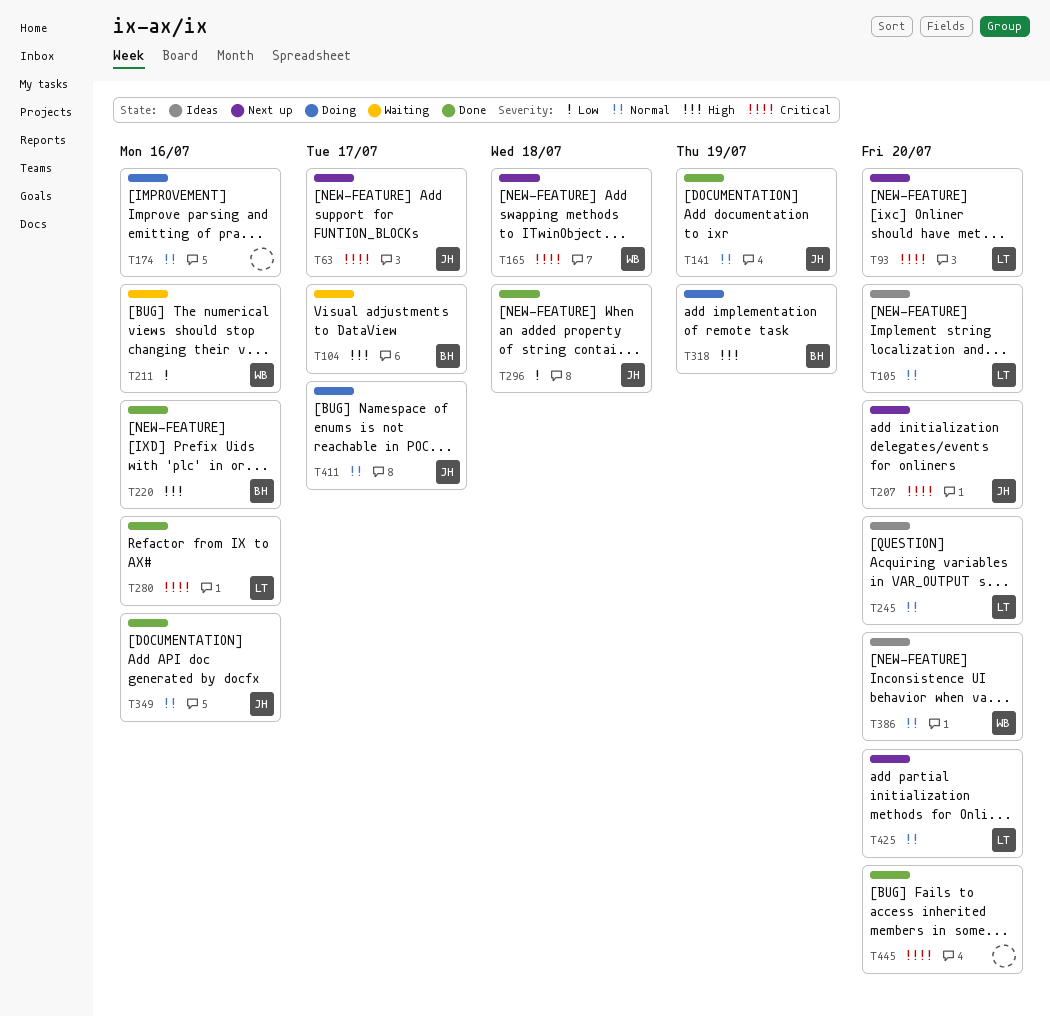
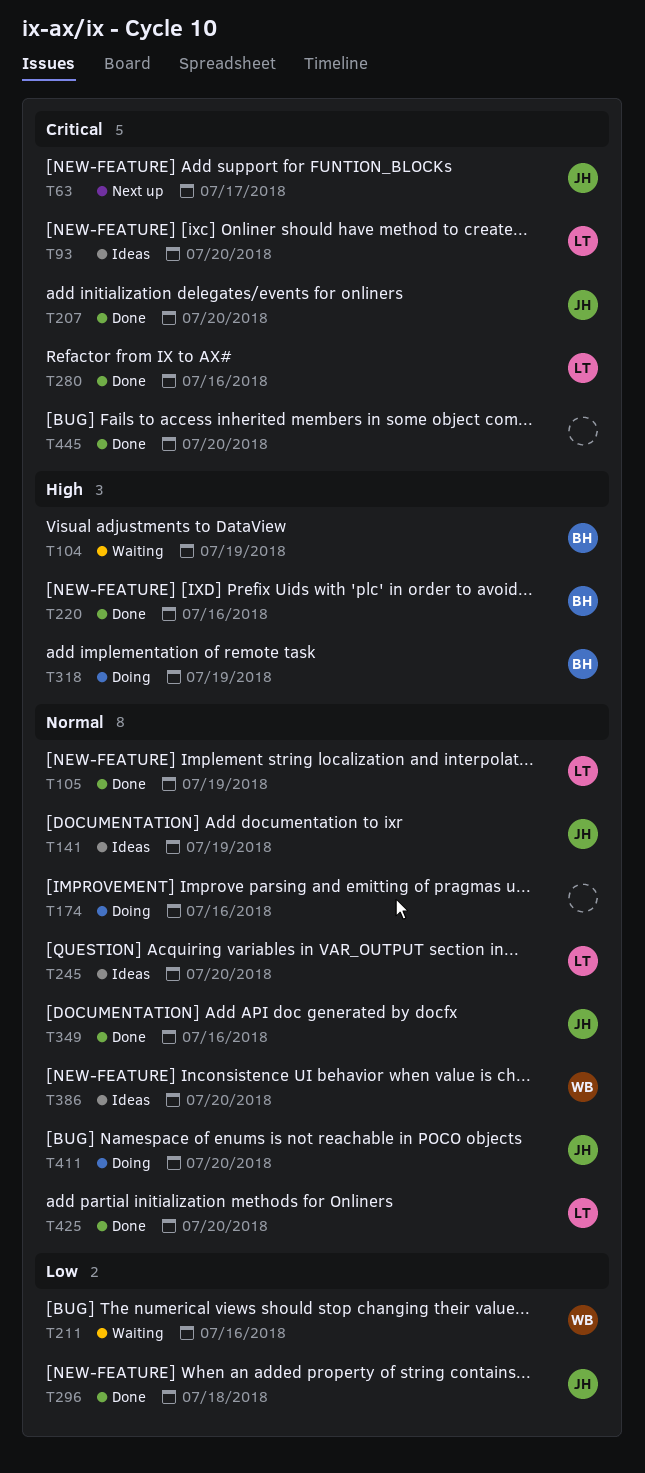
T93, status: Next up -> Ideas
T104, due: Jul 17 -> Jul 19
T105, status: Ideas -> Done
T105, due: Jul 20 -> Jul 19
T141, status: Done -> Ideas
T165: present -> none
T207, status: Next up -> Done
T411, due: Jul 17 -> Jul 20
T425, status: Next up -> Done

